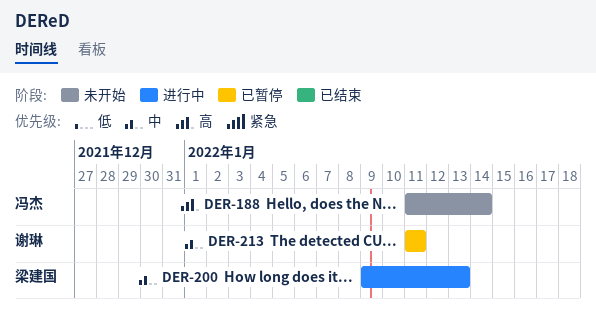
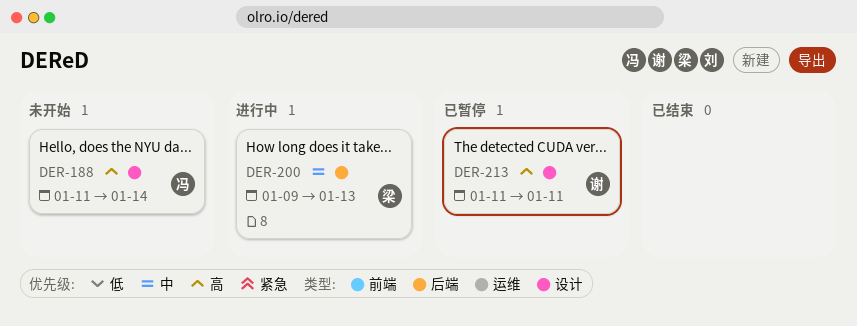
DER-213, priority: 中 -> 高

